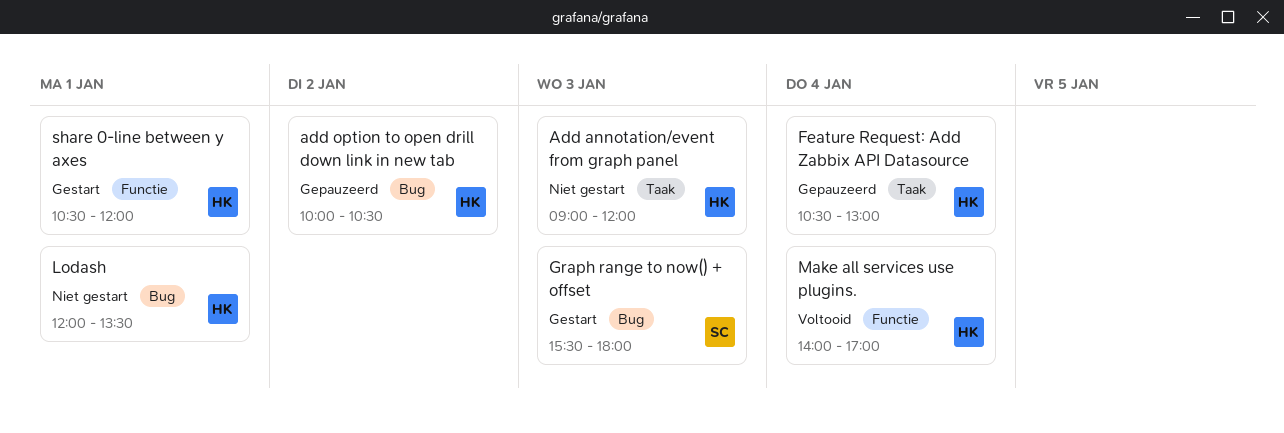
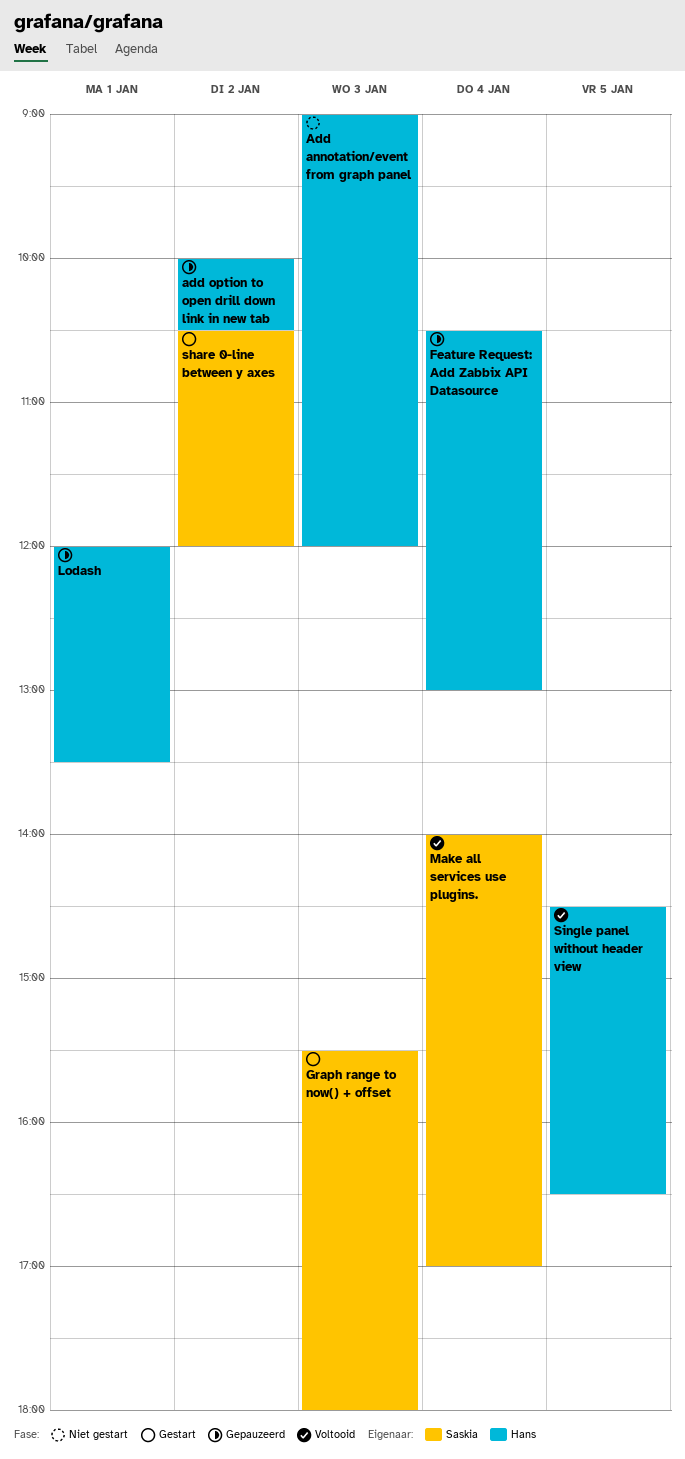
Lodash, status: Niet gestart -> Gepauzeerd
Make all services use plugins., owner: Hans -> Saskia
share 0-line between y axes, owner: Hans -> Saskia
share 0-line between y axes, day: Jan 1 -> Jan 2
Single panel without header view: none -> present

